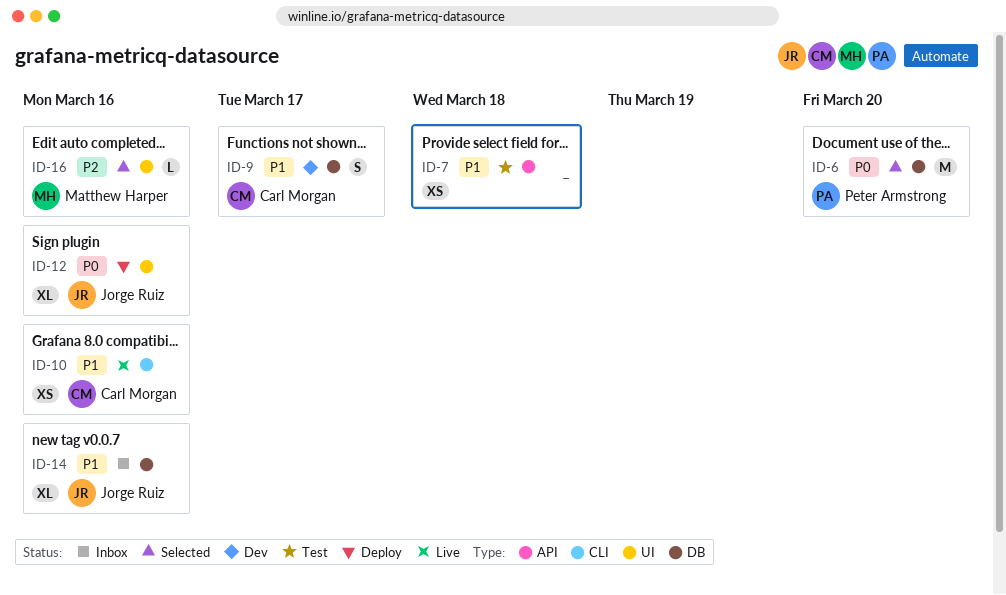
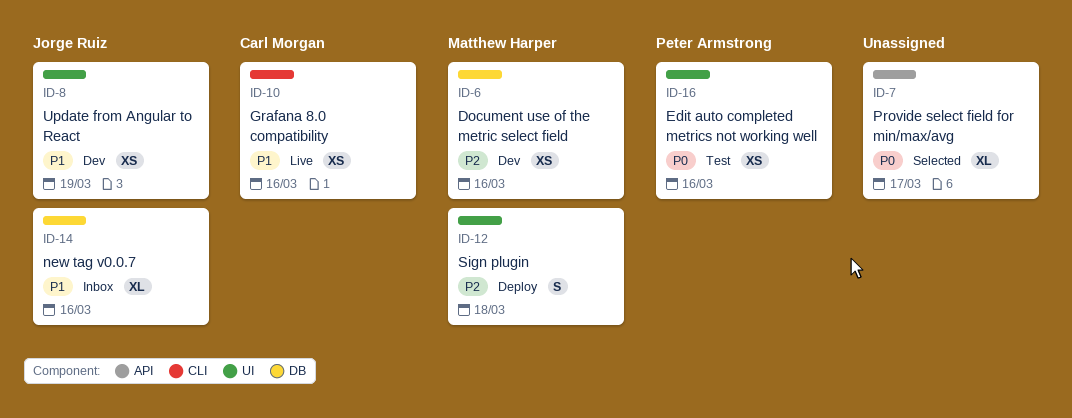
ID-6, status: Selected -> Dev
ID-6, owner: Peter Armstrong -> Matthew Harper
ID-6, priority: P0 -> P2
ID-6, estimate: M -> XS
ID-6, due: Mar 20 -> Mar 16
ID-7, status: Test -> Selected
ID-7, priority: P1 -> P0
ID-7, estimate: XS -> XL
ID-7, due: Mar 18 -> Mar 17
ID-8: none -> present
ID-9: present -> none
ID-12, owner: Jorge Ruiz -> Matthew Harper
ID-12, priority: P0 -> P2
ID-12, estimate: XL -> S
ID-12, due: Mar 16 -> Mar 18
ID-16, status: Selected -> Test
ID-16, owner: Matthew Harper -> Peter Armstrong
ID-16, priority: P2 -> P0
ID-16, estimate: L -> XS

